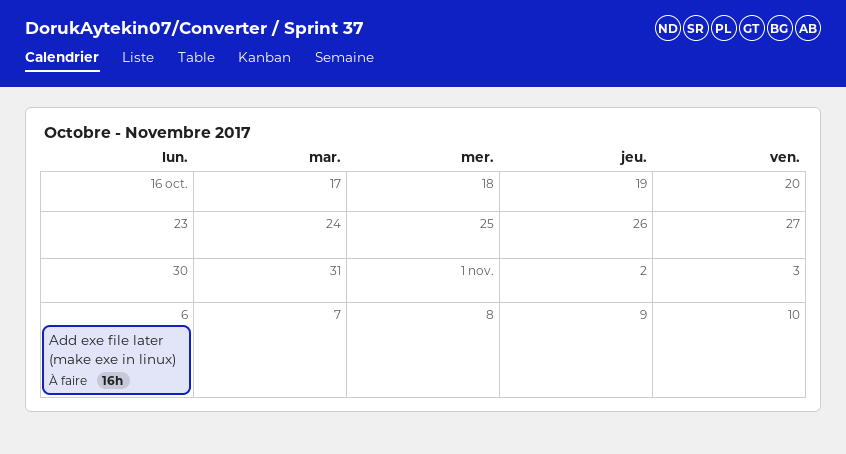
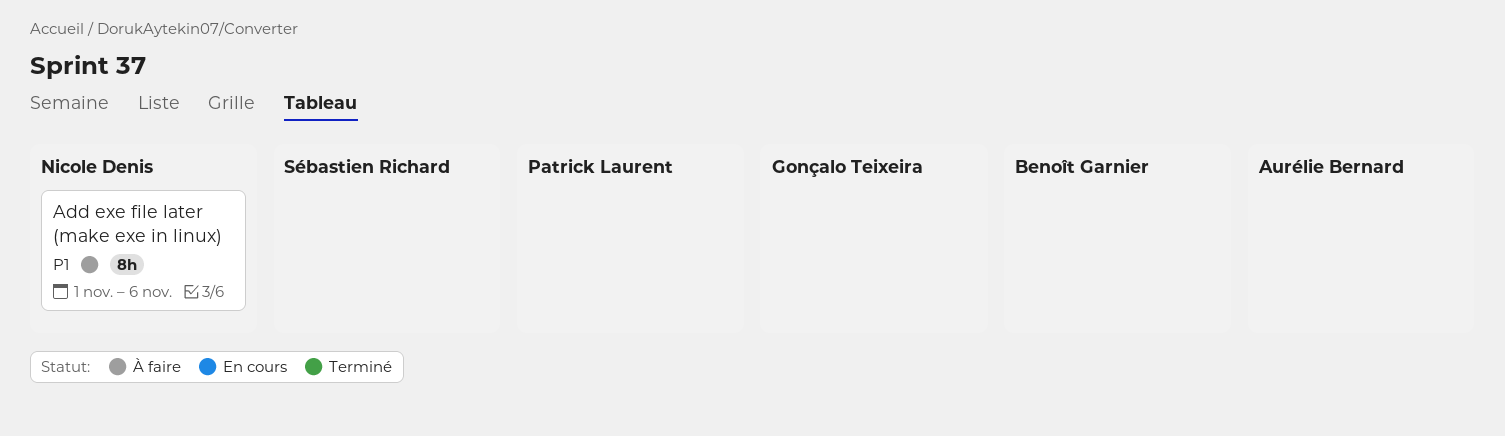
Add exe file later (make exe in linux), estimate: 16h -> 8h

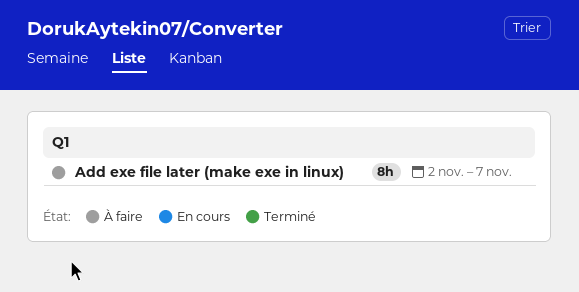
Add exe file later (make exe in linux), start: Nov 1 -> Nov 2
Add exe file later (make exe in linux), due: Nov 6 -> Nov 7

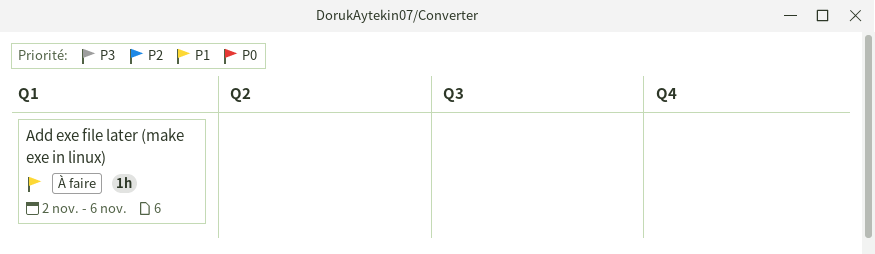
Add exe file later (make exe in linux), estimate: 8h -> 1h
Add exe file later (make exe in linux), due: Nov 7 -> Nov 6

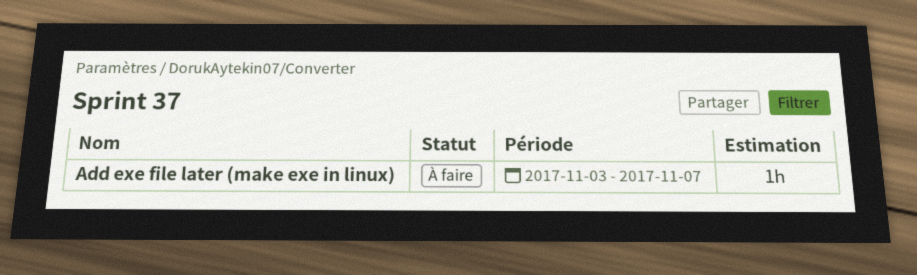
Add exe file later (make exe in linux), start: Nov 2 -> Nov 3
Add exe file later (make exe in linux), due: Nov 6 -> Nov 7

